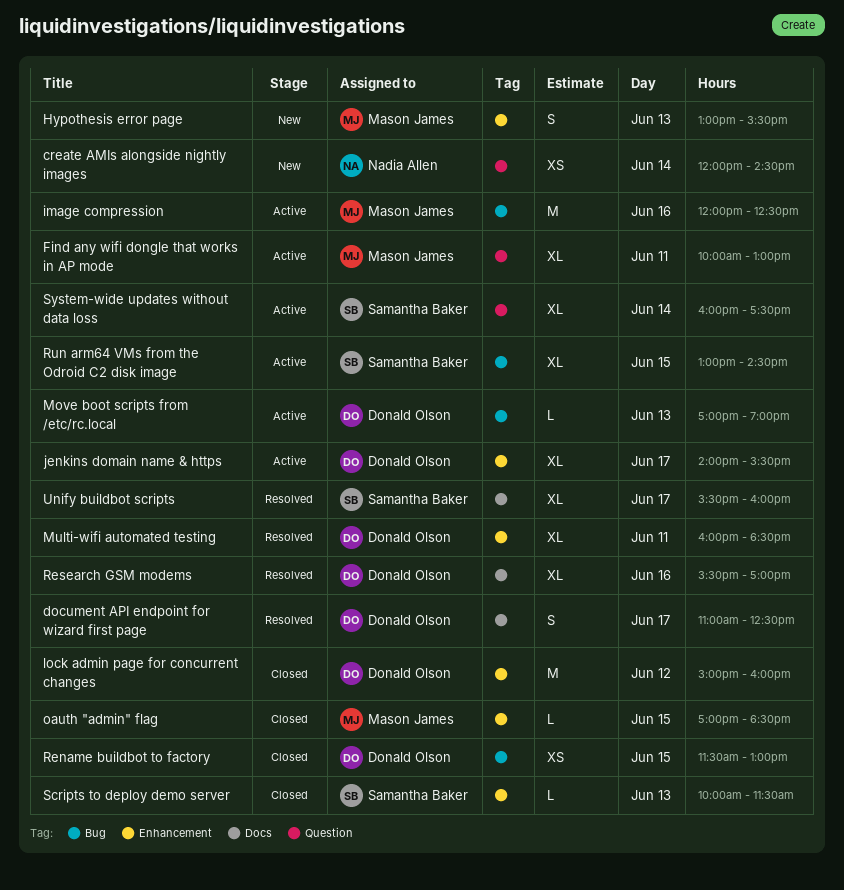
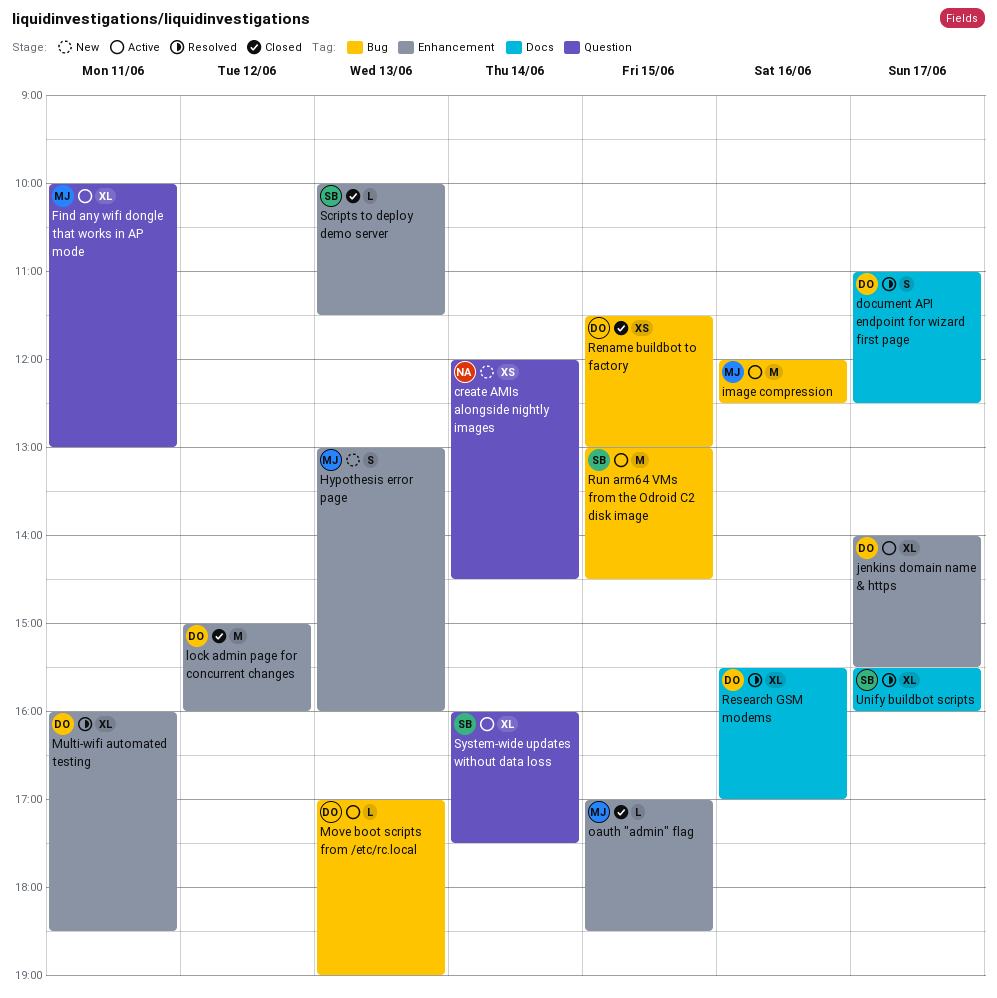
Hypothesis error page, ends: 15:30 -> 16:00
Run arm64 VMs from the Odroid C2 disk image, estimate: XL -> M

